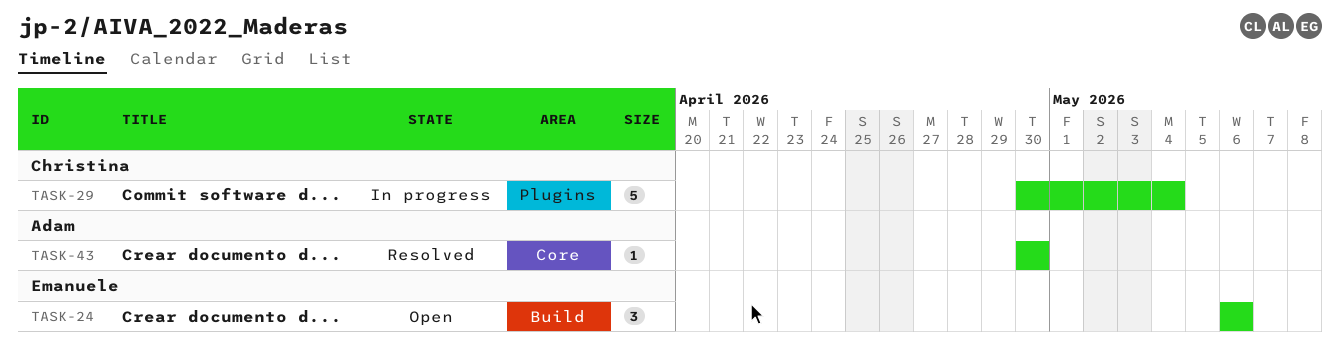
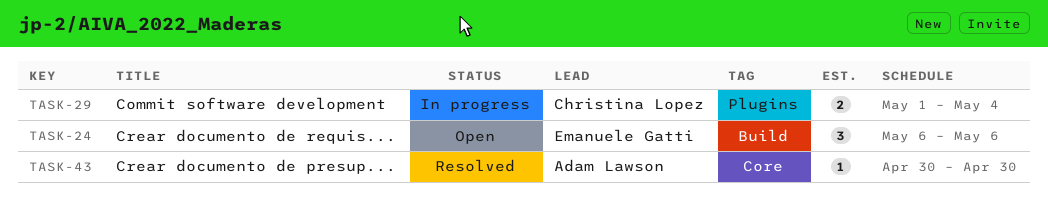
TASK-29, estimate: 5 -> 2
TASK-29, start: Apr 30 -> May 1

